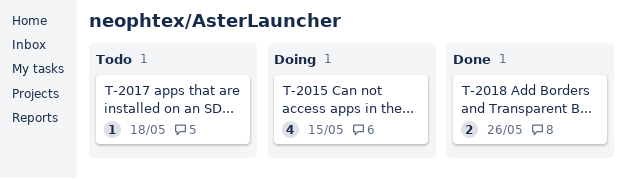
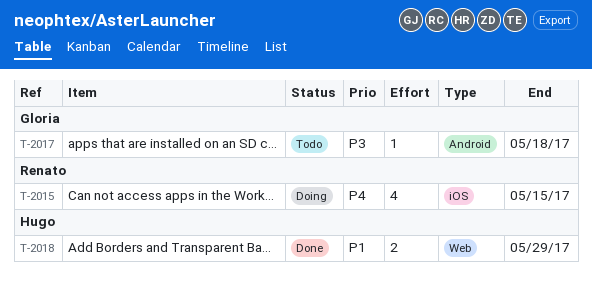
T-2018, due: May 26 -> May 29

